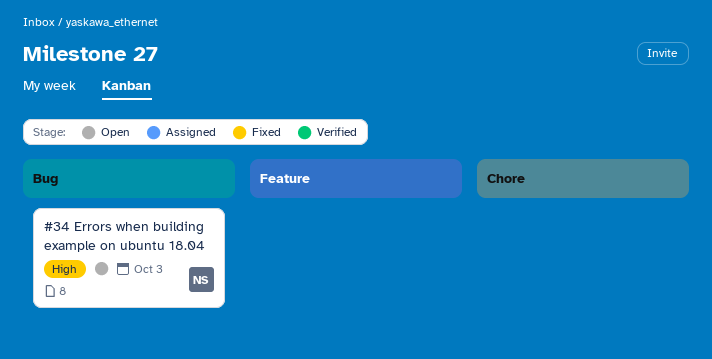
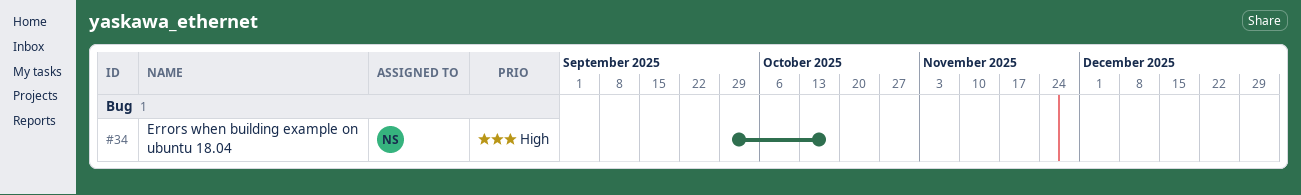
#34, due: Oct 3 -> Oct 17

